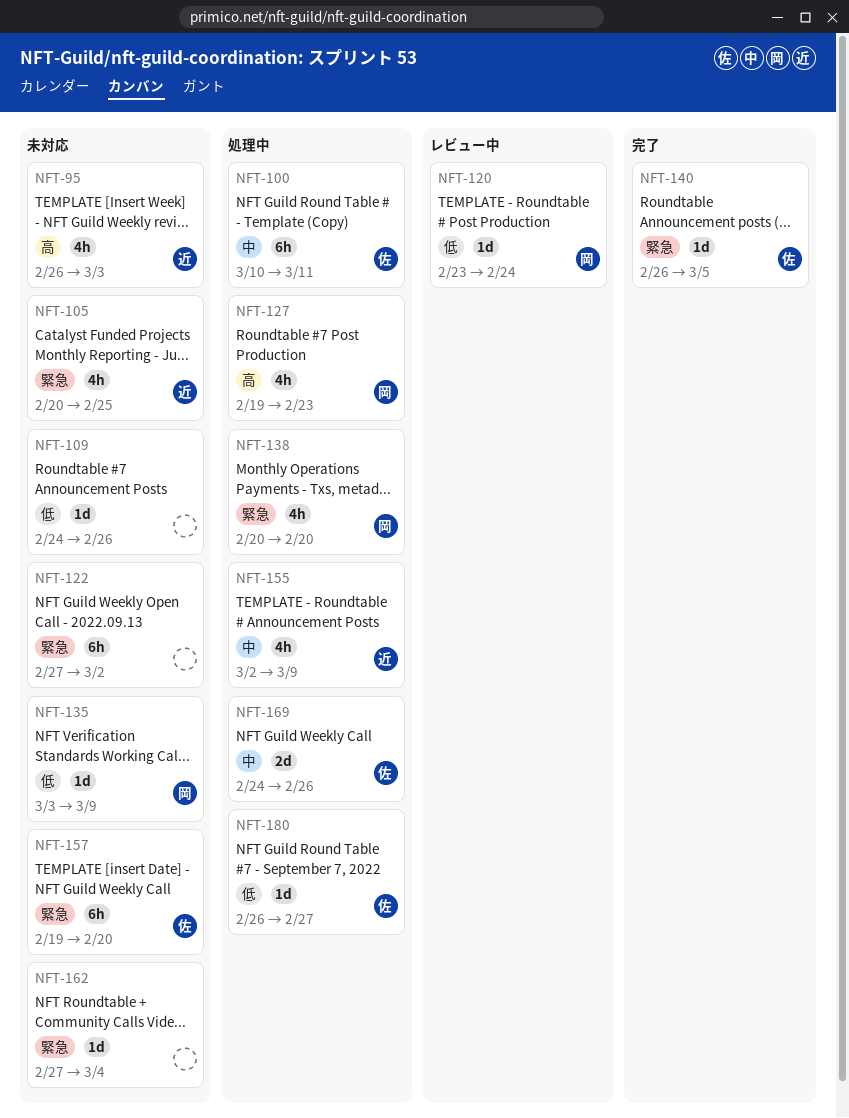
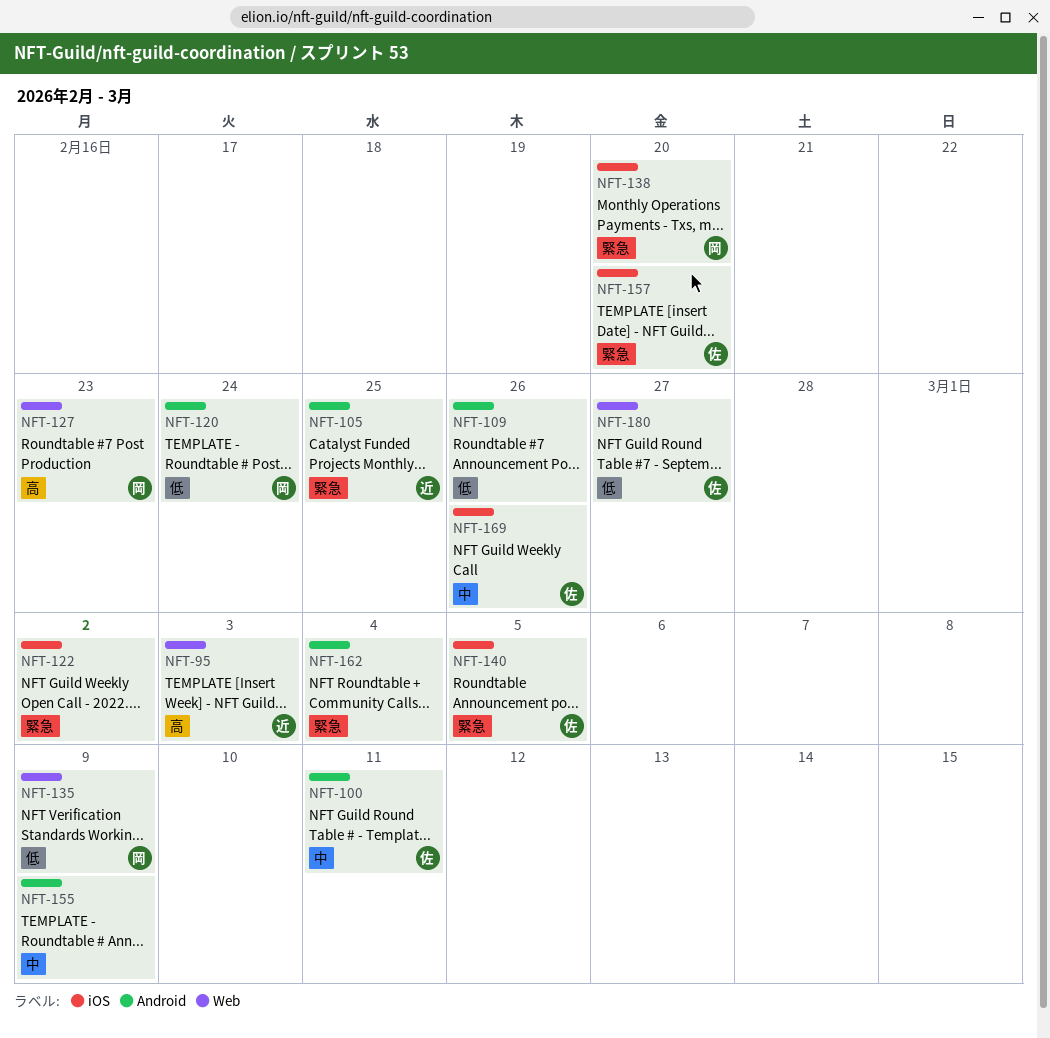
NFT-155, owner: 近 -> none

